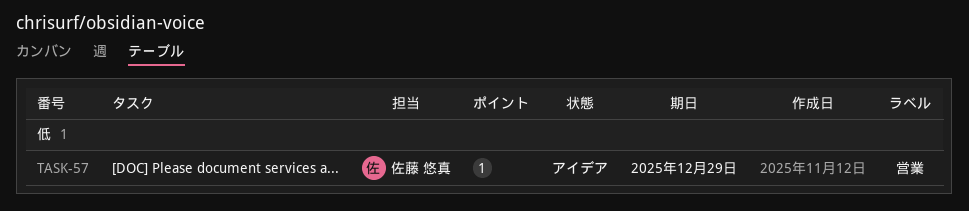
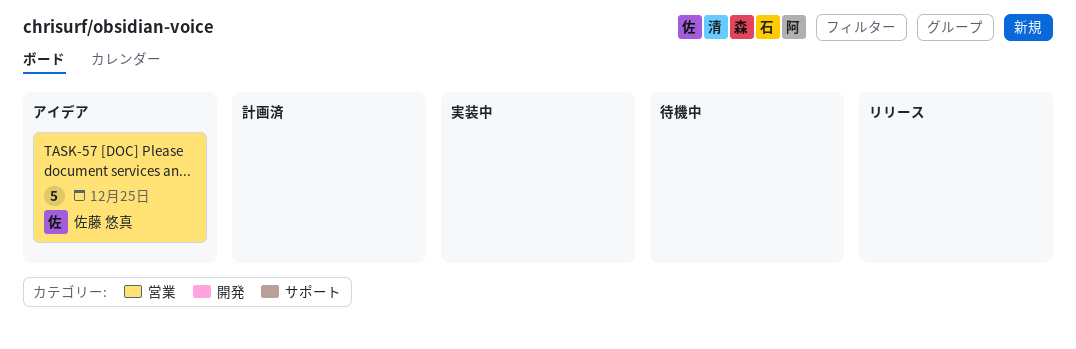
TASK-57, estimate: 1 -> 5
TASK-57, due: Dec 29 -> Dec 25

